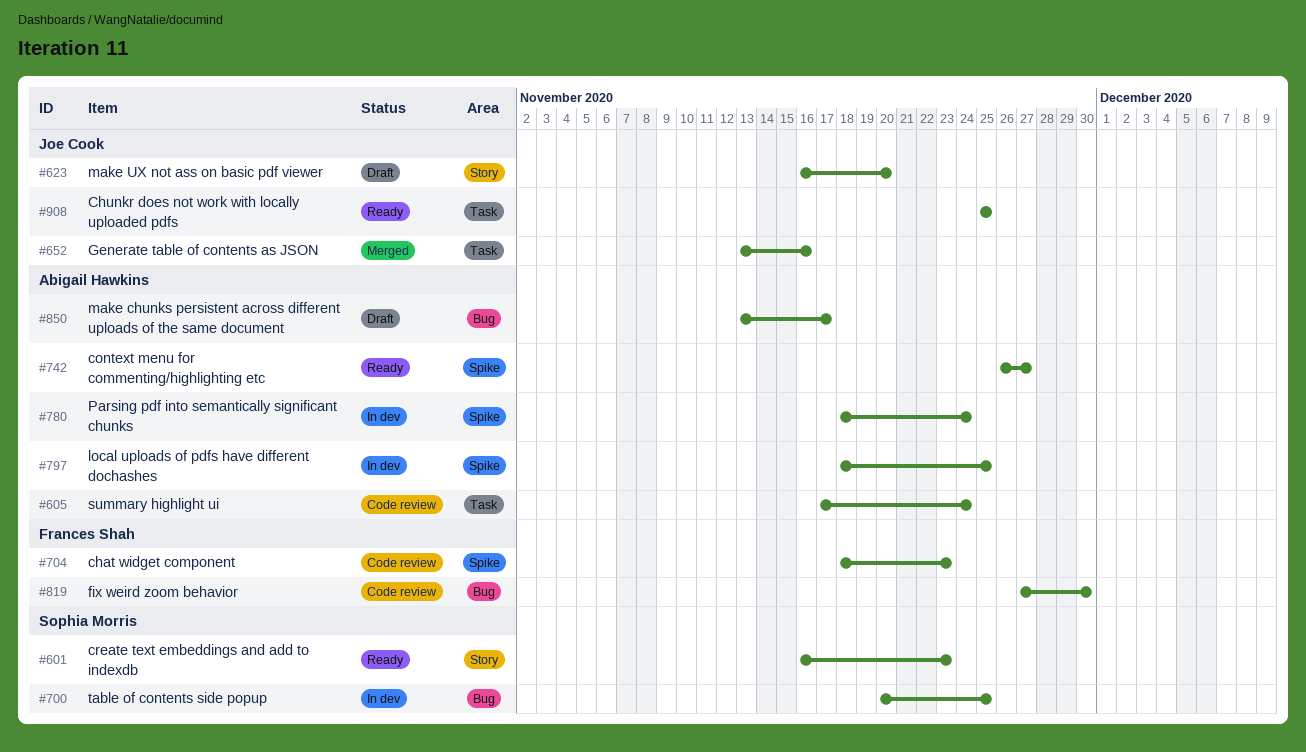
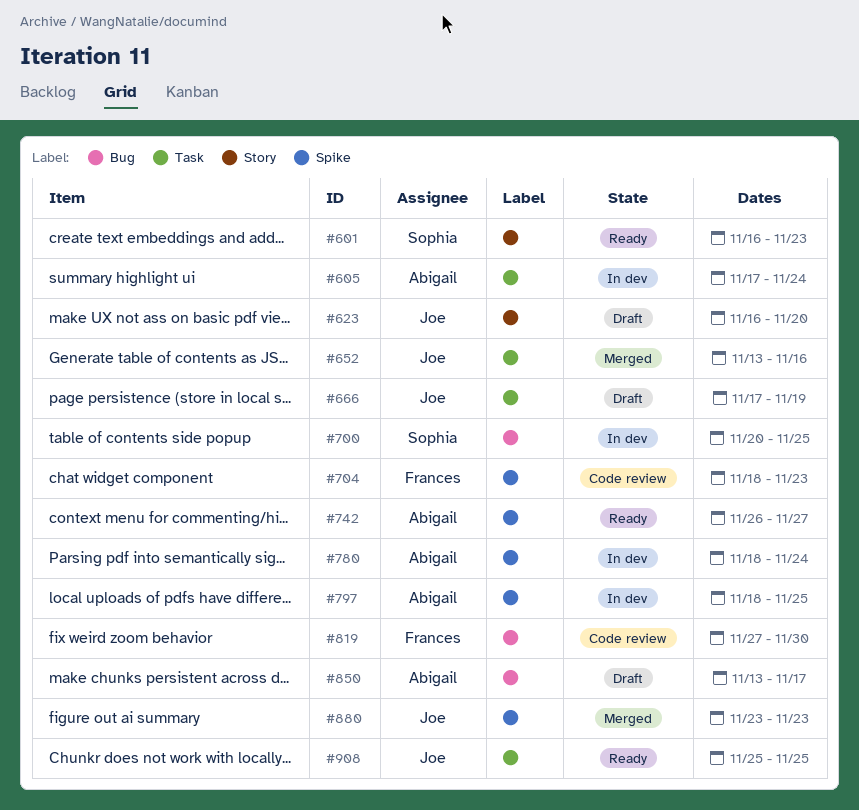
#605, status: Code review -> In dev
#666: none -> present
#880: none -> present

